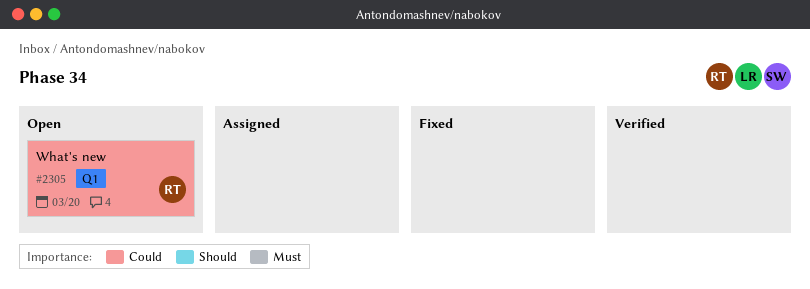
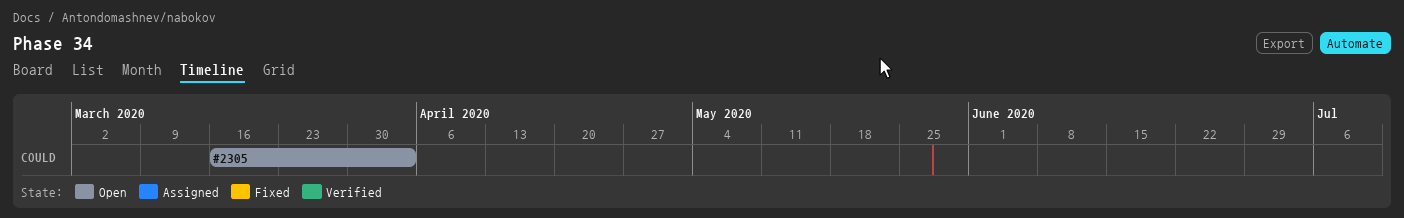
#2305, due: Mar 20 -> Apr 3

